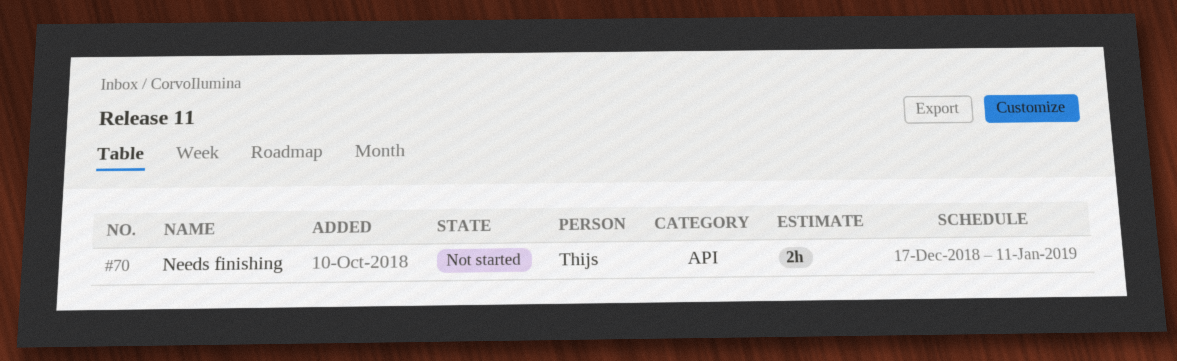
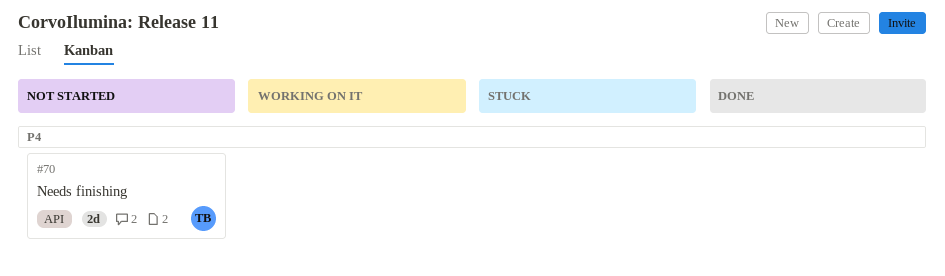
#70, estimate: 2h -> 2d

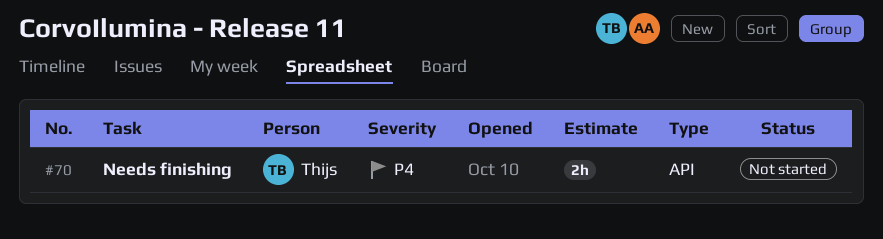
#70, estimate: 2d -> 2h

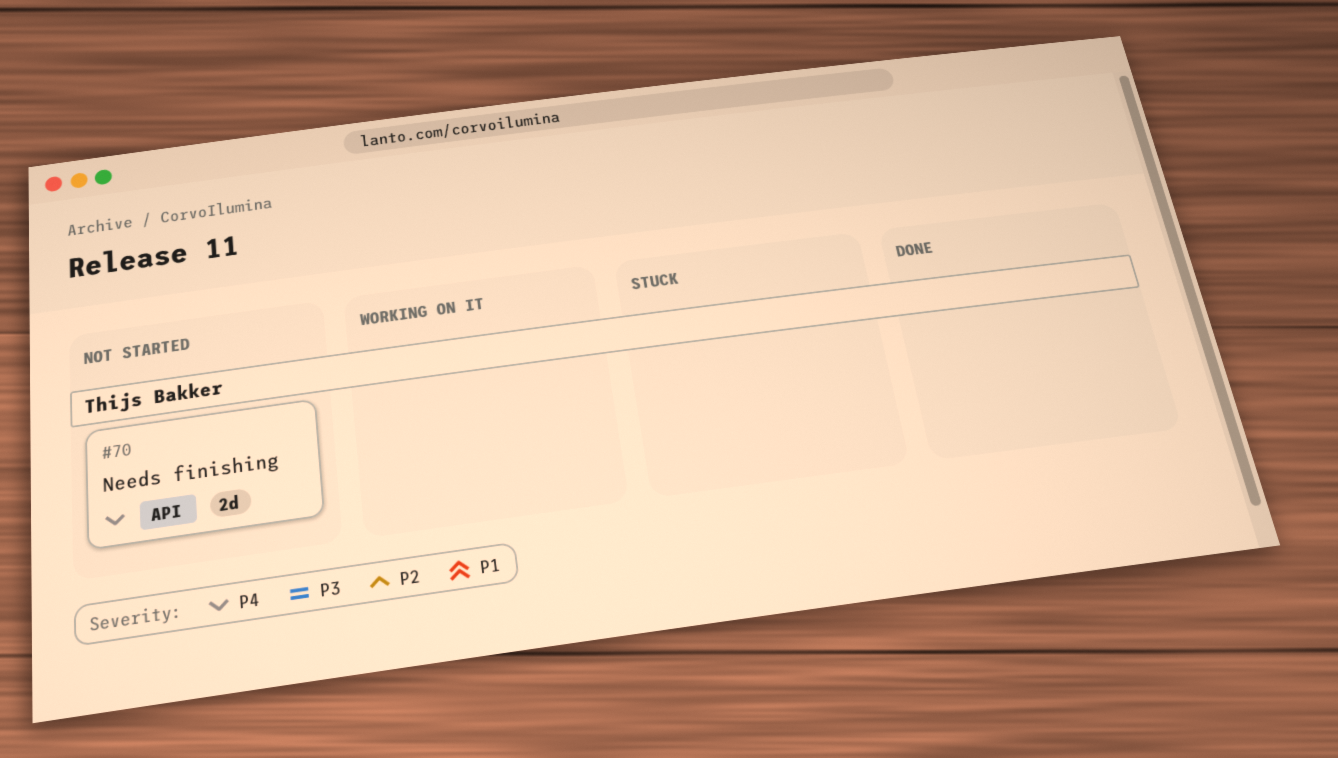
#70, estimate: 2h -> 2d

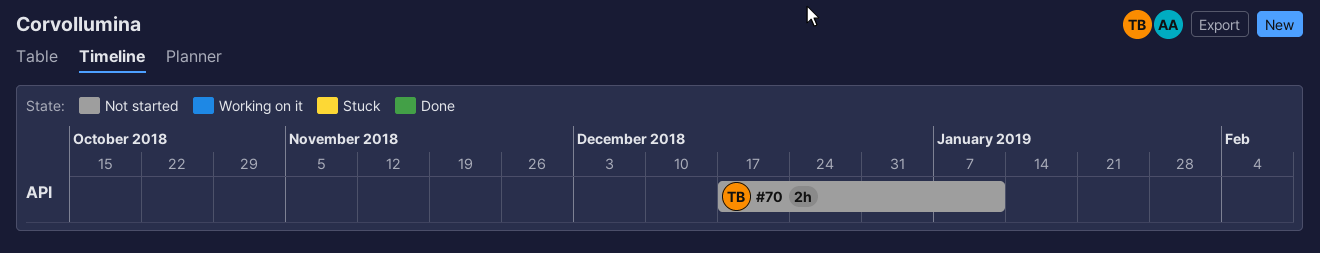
#70, estimate: 2d -> 2h

